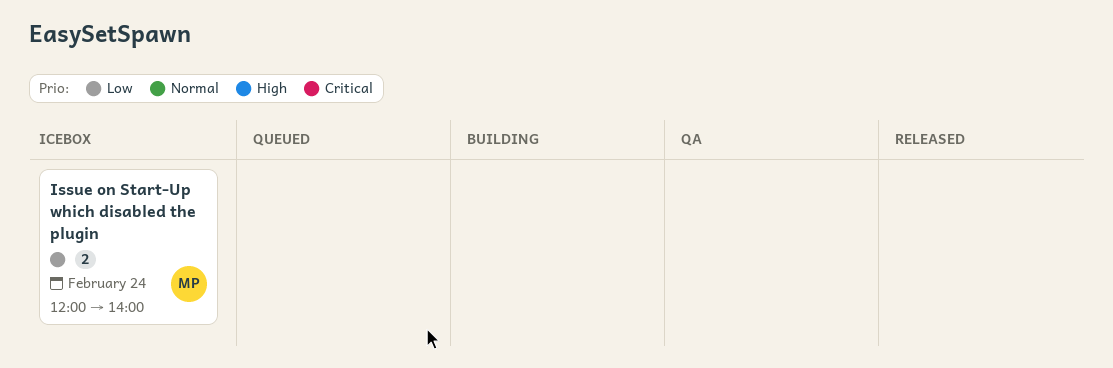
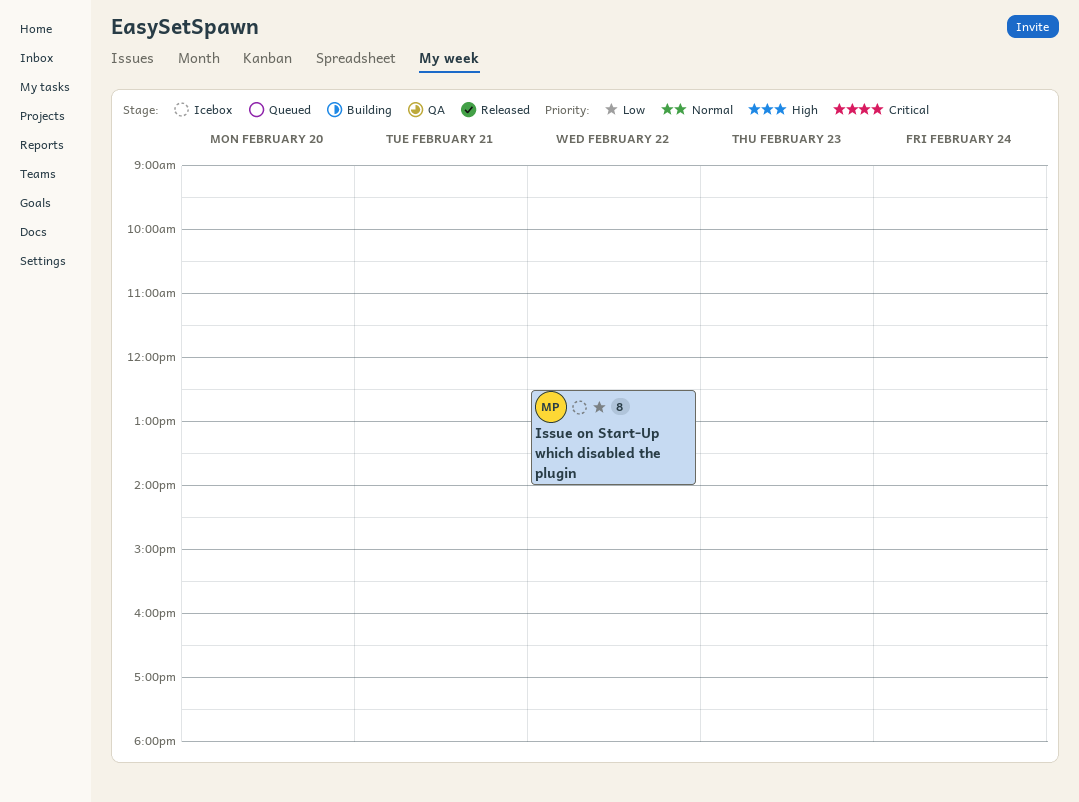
Issue on Start-Up which disabled the plugin, estimate: 2 -> 8
Issue on Start-Up which disabled the plugin, day: Feb 24 -> Feb 22
Issue on Start-Up which disabled the plugin, begins: 12:00 -> 12:30

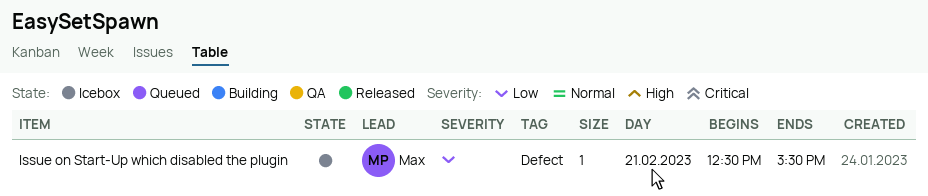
Issue on Start-Up which disabled the plugin, estimate: 8 -> 1
Issue on Start-Up which disabled the plugin, day: Feb 22 -> Feb 21
Issue on Start-Up which disabled the plugin, ends: 14:00 -> 15:30

